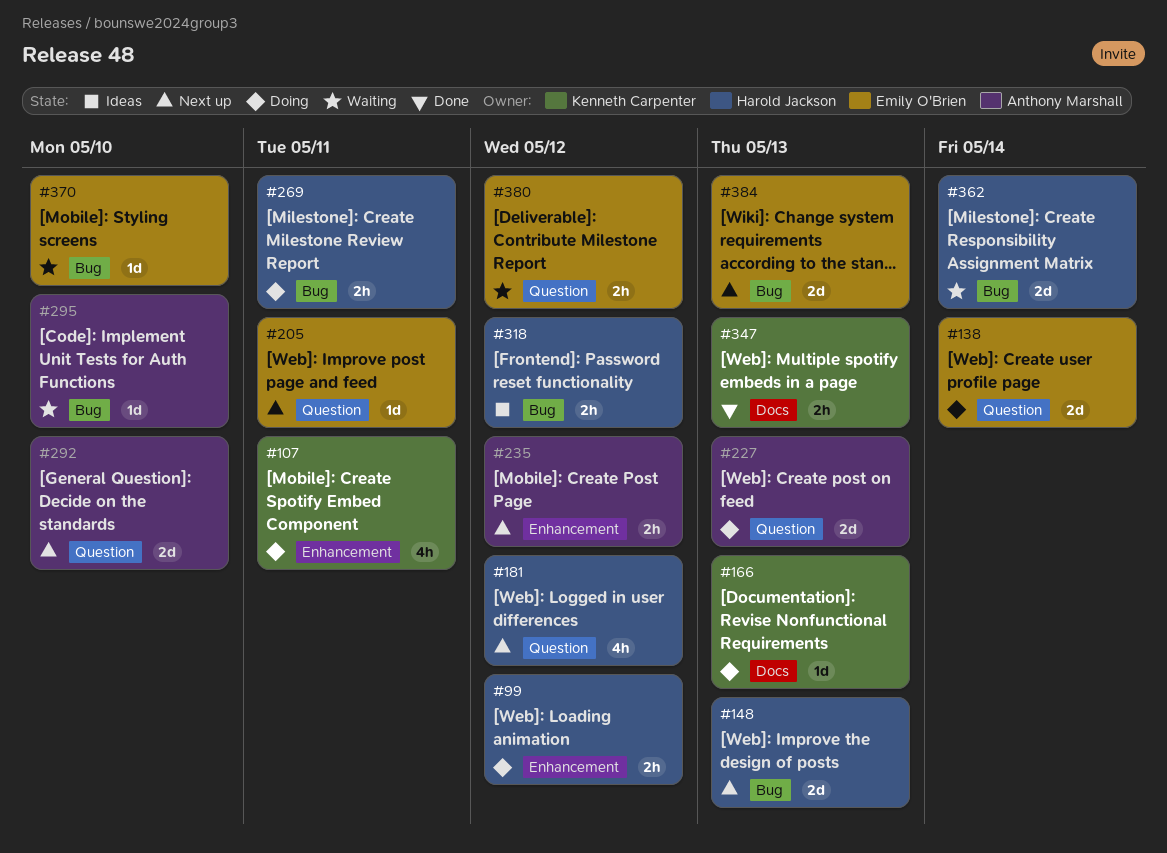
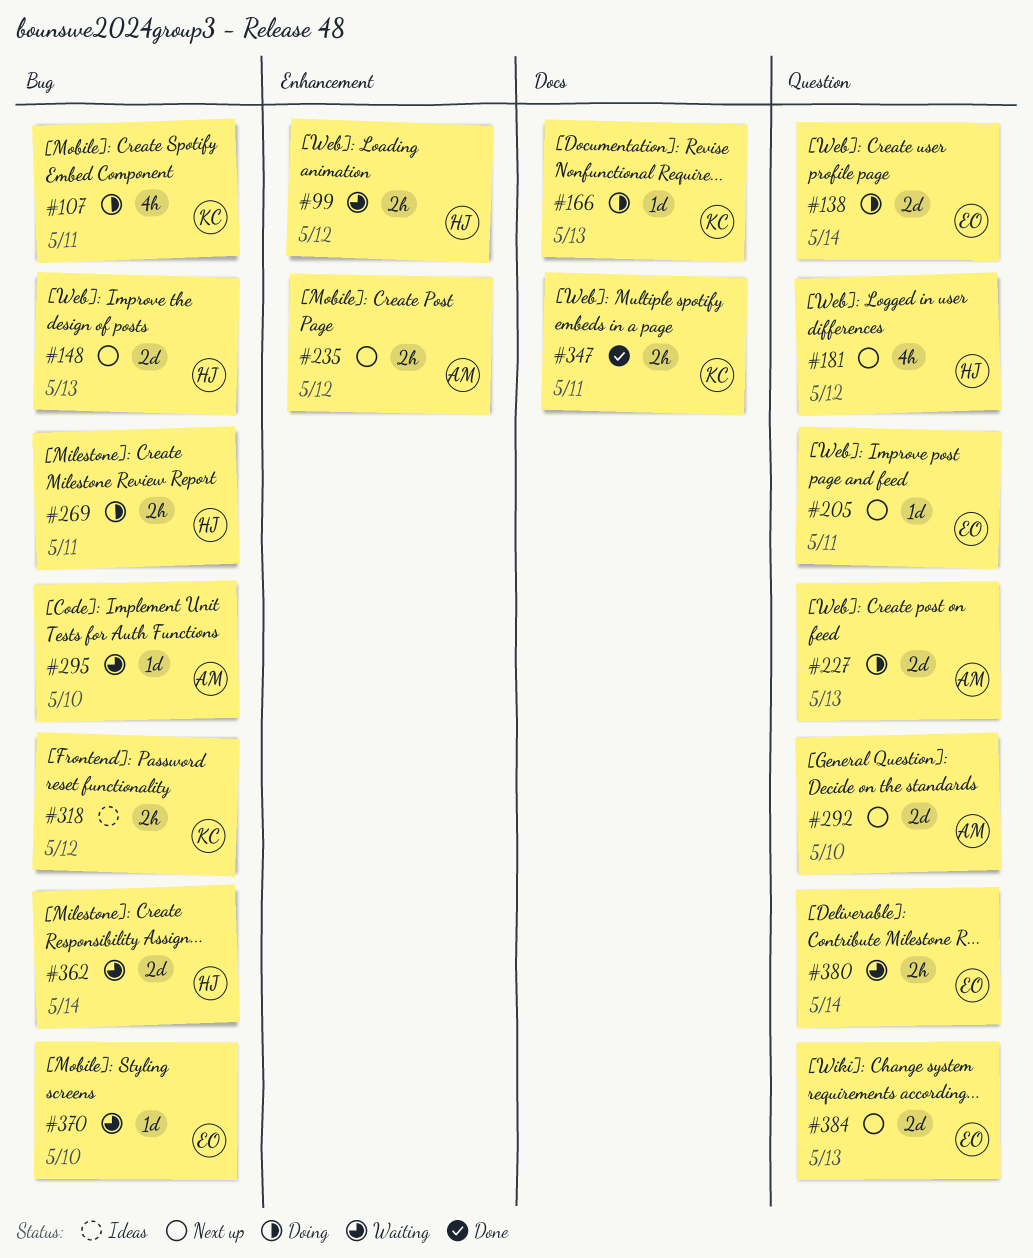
#99, status: Doing -> Waiting
#107, label: Enhancement -> Bug
#318, owner: Harold Jackson -> Kenneth Carpenter
#347, due: May 13 -> May 11
#380, due: May 12 -> May 14
#384, label: Bug -> Question

